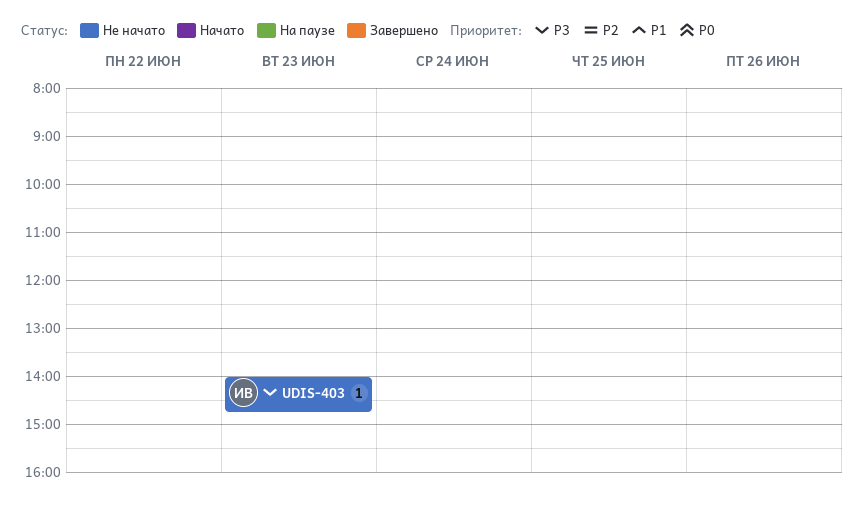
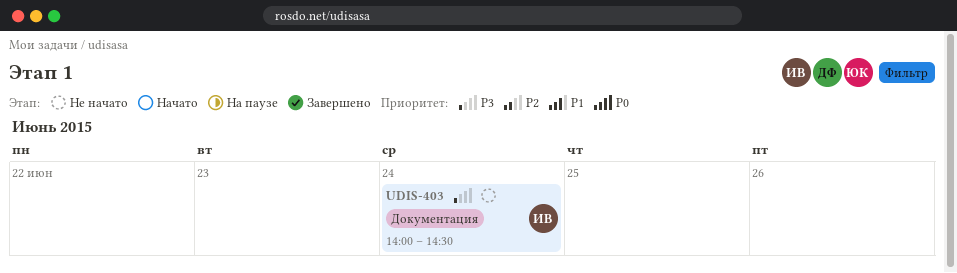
UDIS-403, day: Jun 23 -> Jun 24
UDIS-403, ends: 14:45 -> 14:30

